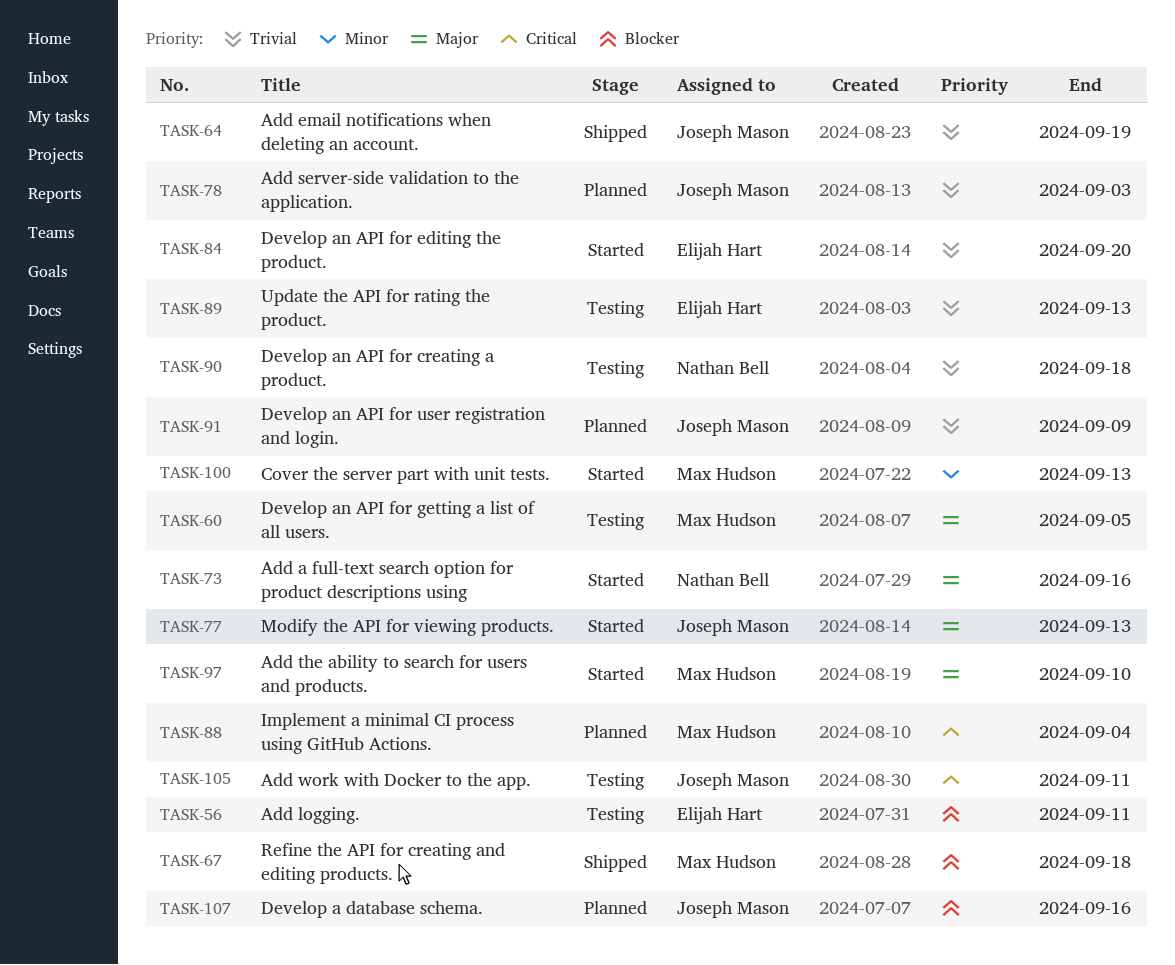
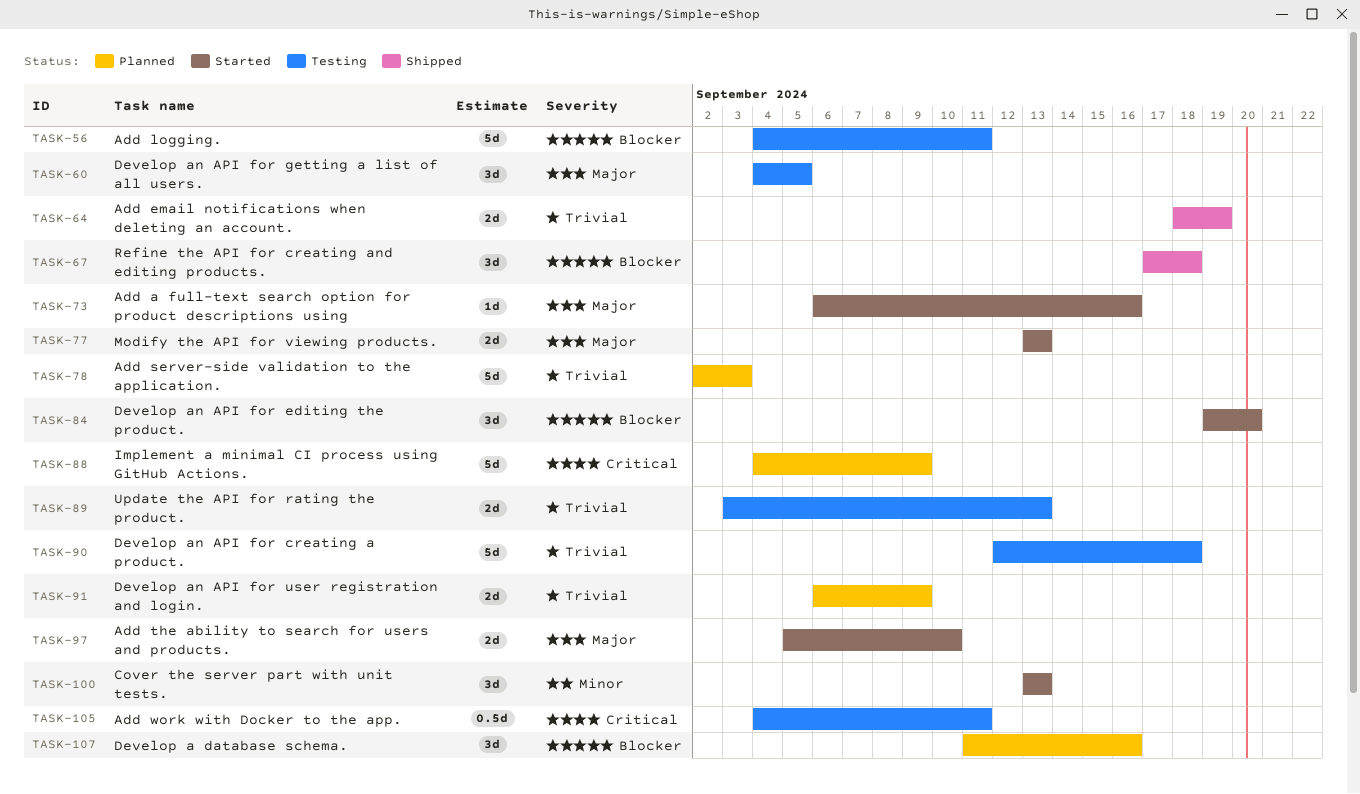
TASK-84, priority: Trivial -> Blocker
TASK-88, due: Sep 4 -> Sep 9

